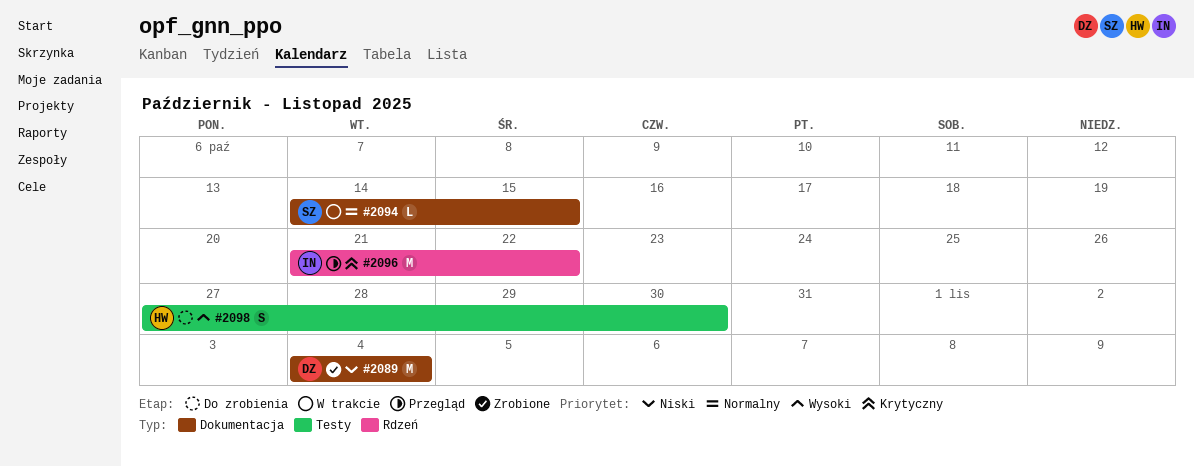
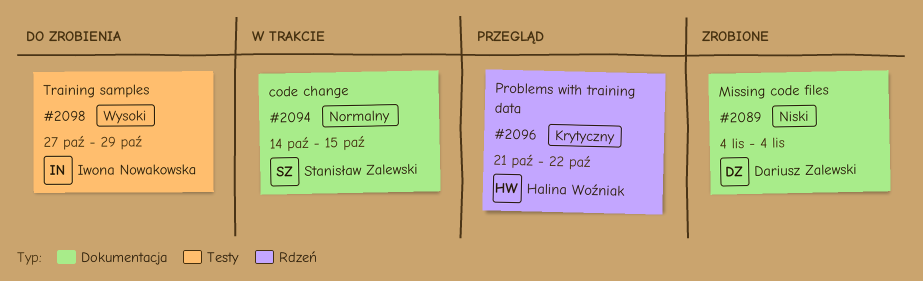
#2096, owner: Iwona Nowakowska -> Halina Woźniak
#2098, owner: Halina Woźniak -> Iwona Nowakowska
#2098, due: Oct 30 -> Oct 29

